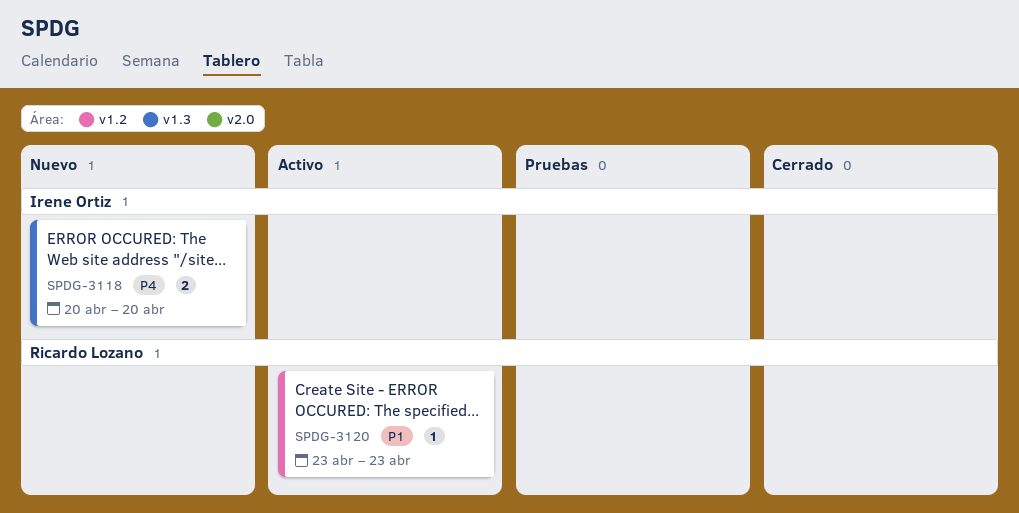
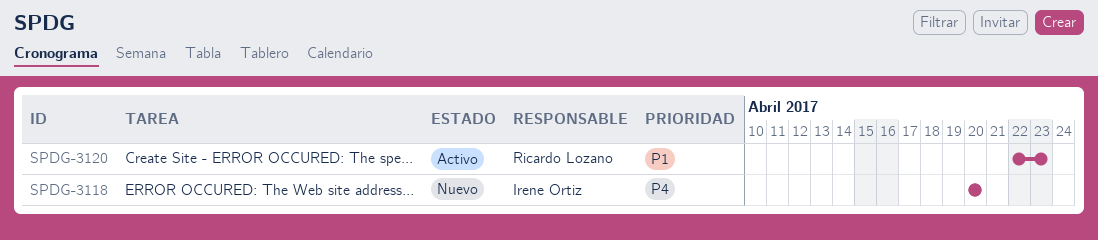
SPDG-3120, start: Apr 23 -> Apr 22

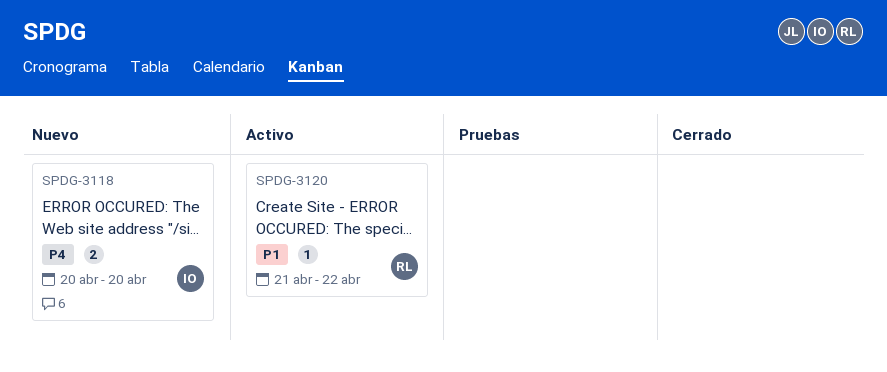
SPDG-3120, start: Apr 22 -> Apr 21
SPDG-3120, due: Apr 23 -> Apr 22

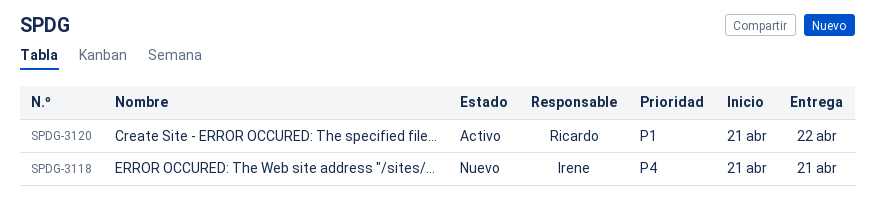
SPDG-3118, start: Apr 20 -> Apr 21
SPDG-3118, due: Apr 20 -> Apr 21

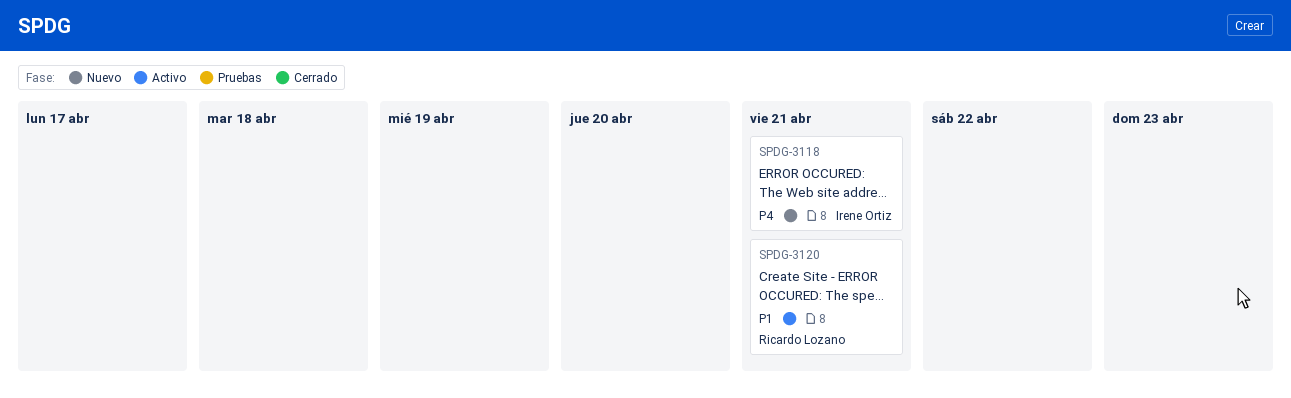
SPDG-3120, due: Apr 22 -> Apr 21

